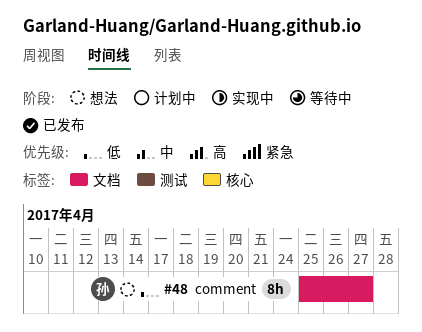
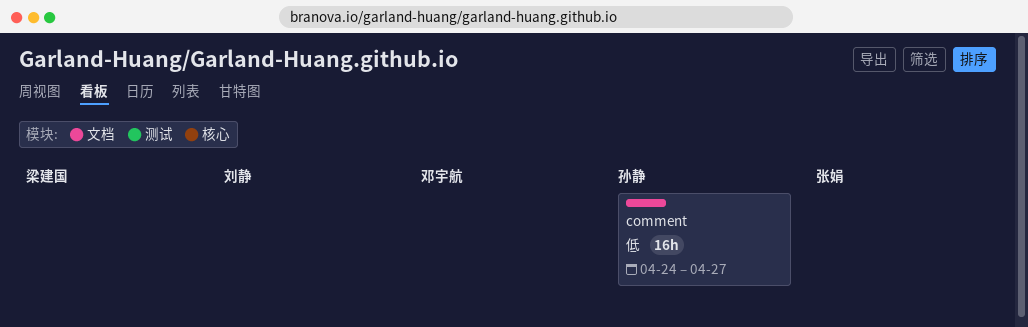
comment, estimate: 8h -> 16h
comment, start: Apr 25 -> Apr 24

